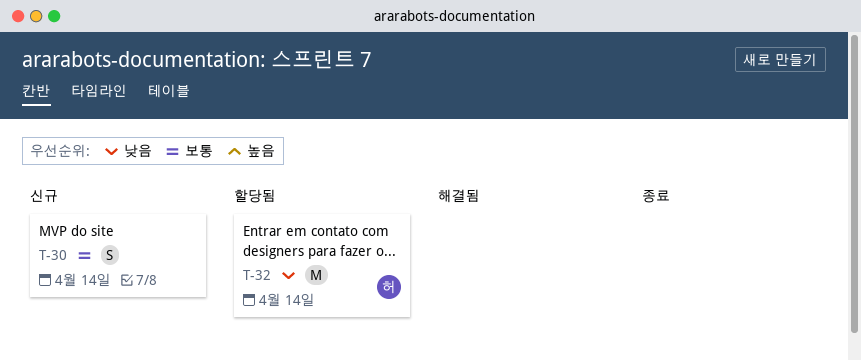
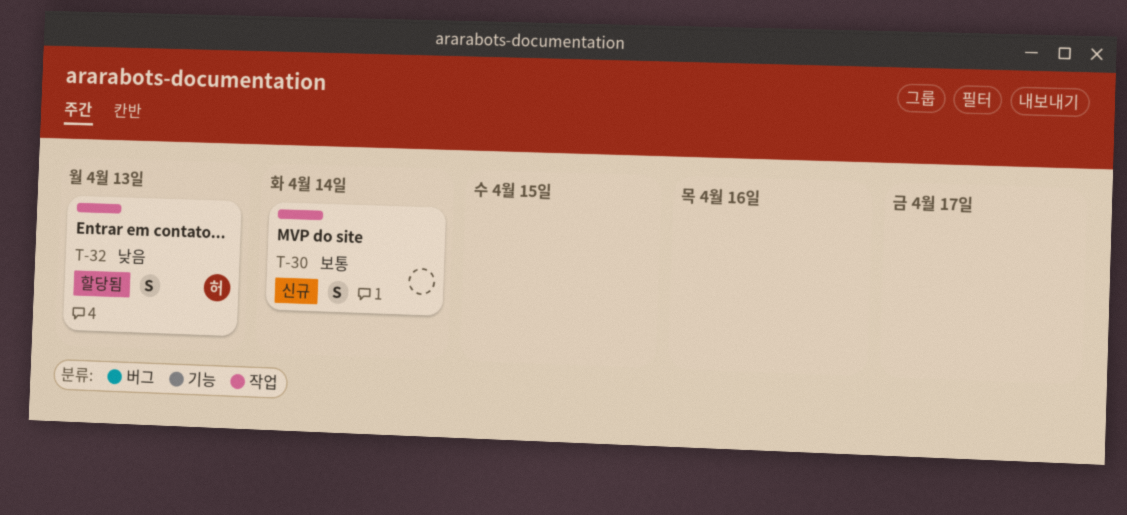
T-32, estimate: M -> S
T-32, due: Apr 14 -> Apr 13

